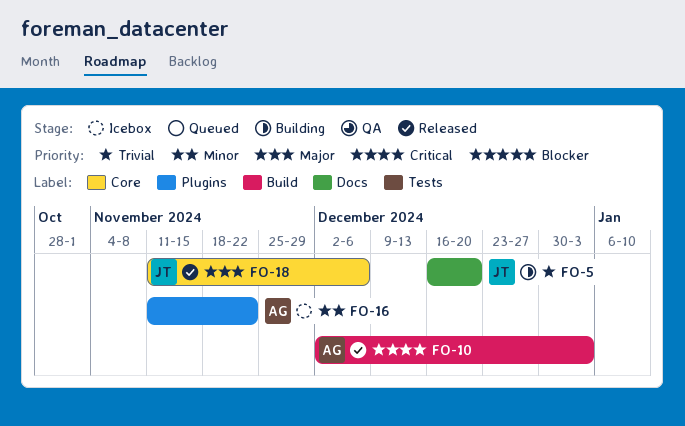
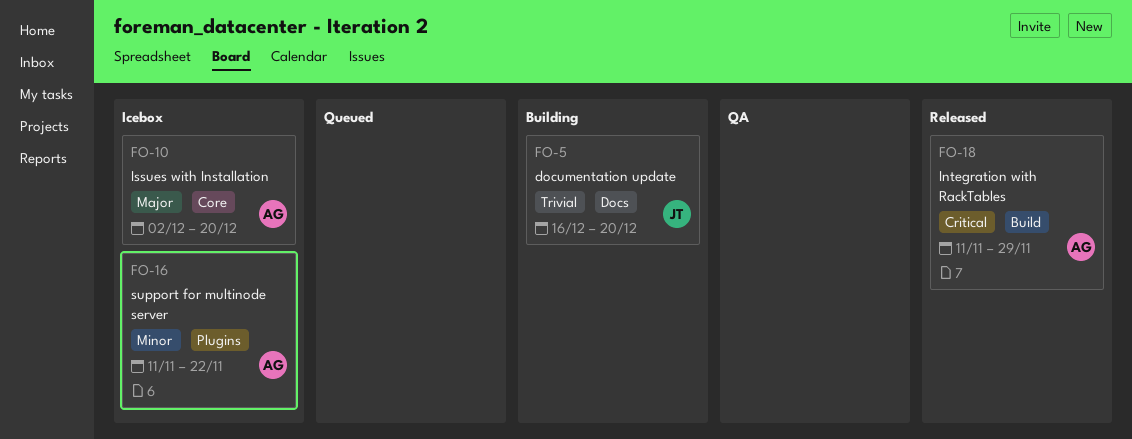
FO-10, status: Released -> Icebox
FO-10, priority: Critical -> Major
FO-10, label: Build -> Core
FO-10, due: Jan 3 -> Dec 20
FO-18, owner: JT -> AG
FO-18, priority: Major -> Critical
FO-18, label: Core -> Build
FO-18, due: Dec 6 -> Nov 29

